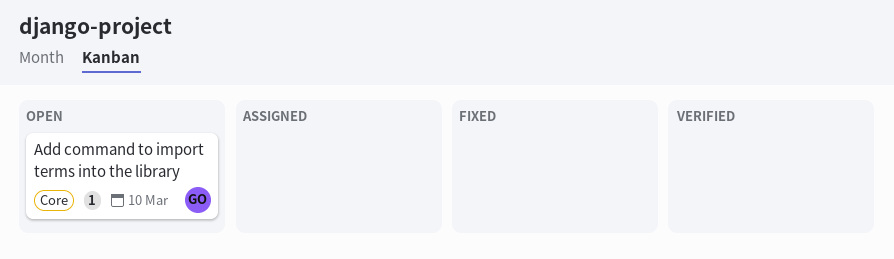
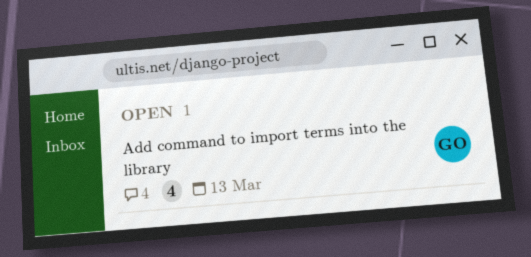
Add command to import terms into the library, estimate: 1 -> 4
Add command to import terms into the library, due: Mar 10 -> Mar 13

